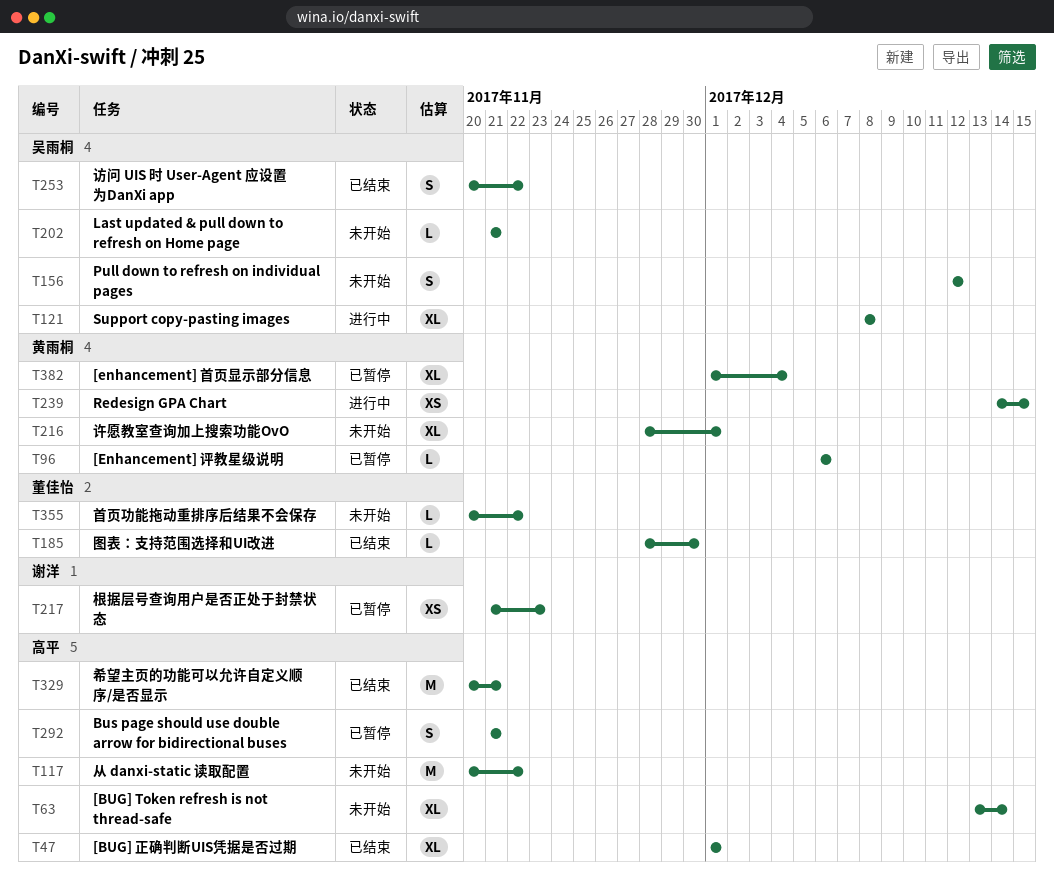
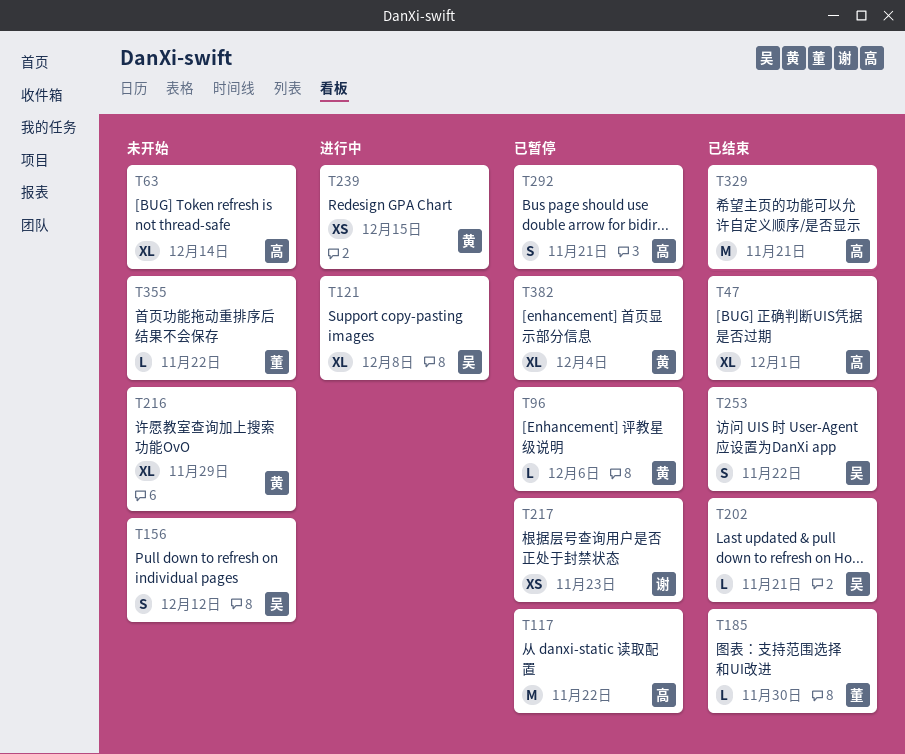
T117, status: 未开始 -> 已暂停
T202, status: 未开始 -> 已结束
T216, due: Dec 1 -> Nov 29

